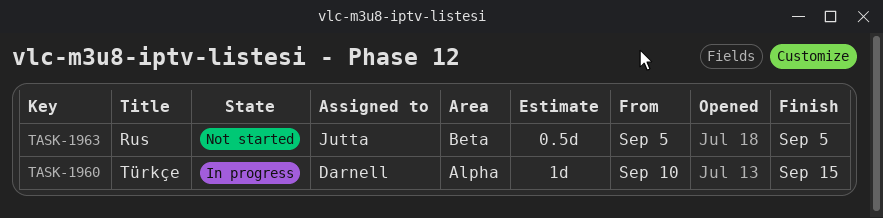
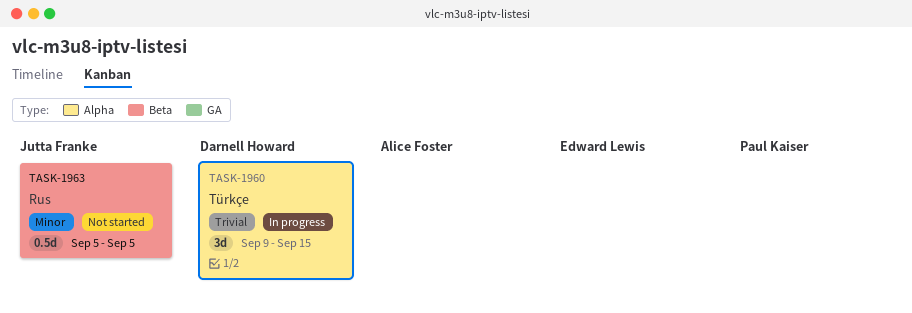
TASK-1960, estimate: 1d -> 3d
TASK-1960, start: Sep 10 -> Sep 9

